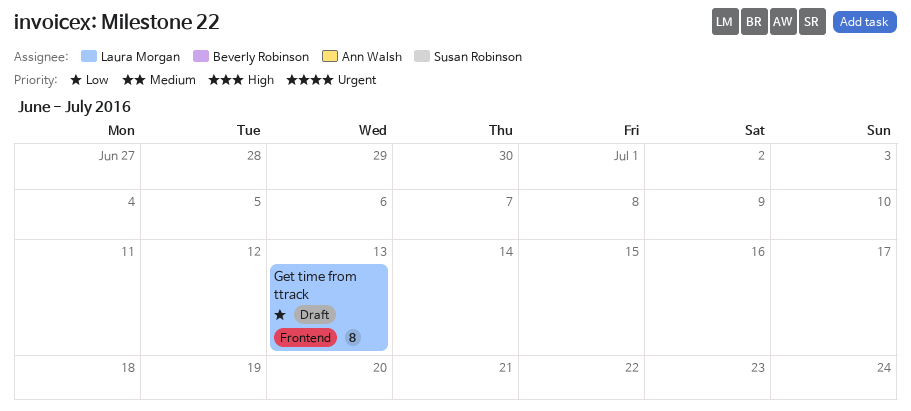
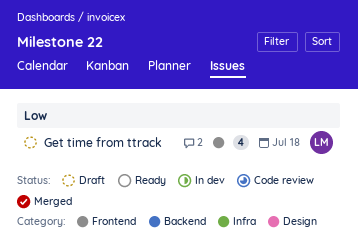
Get time from ttrack, estimate: 8 -> 4
Get time from ttrack, due: Jul 13 -> Jul 18

